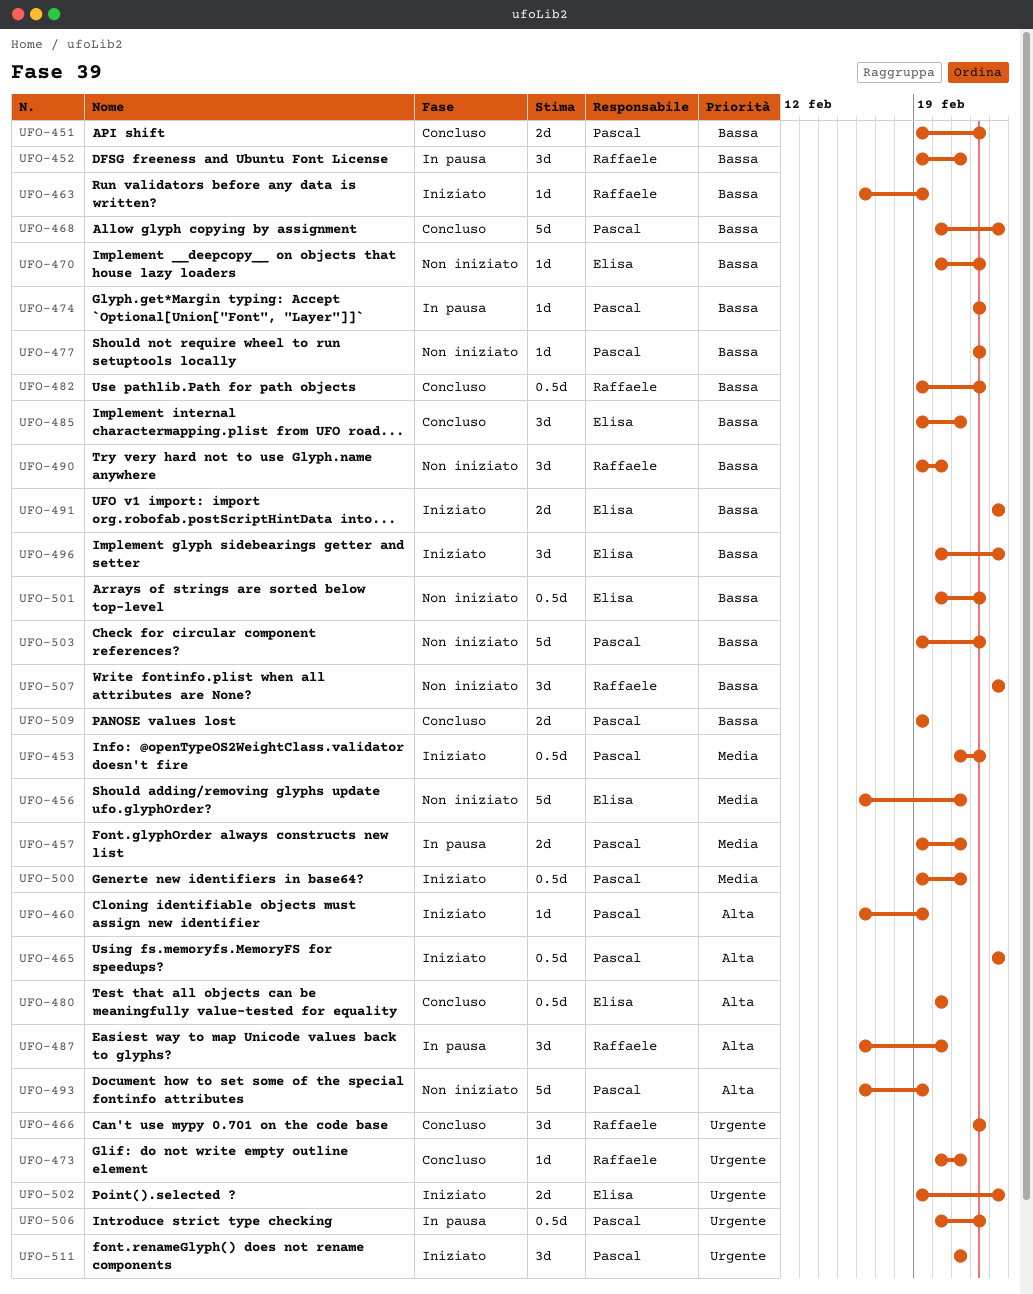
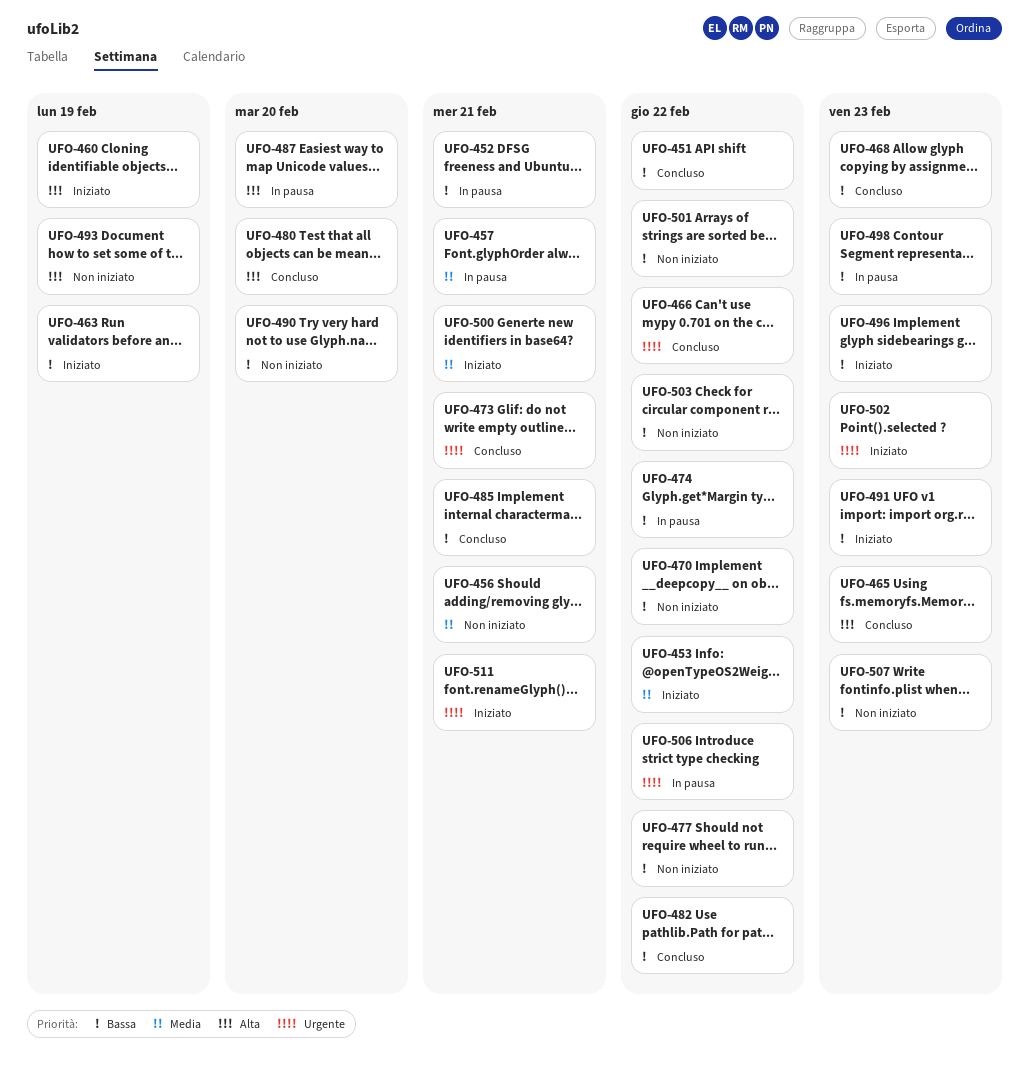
UFO-465, status: Iniziato -> Concluso
UFO-498: none -> present
UFO-509: present -> none

